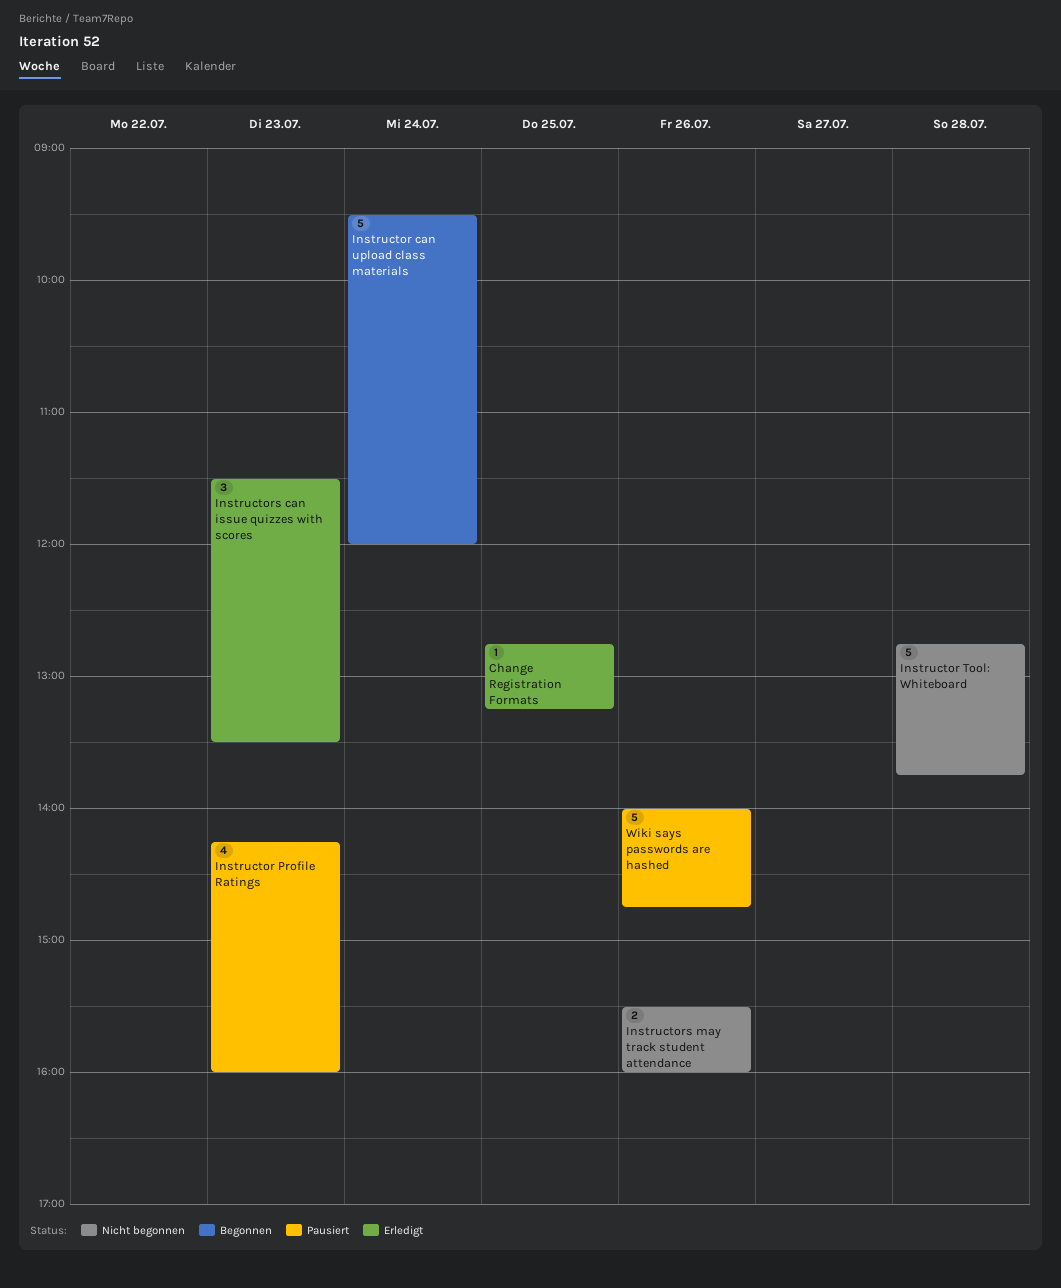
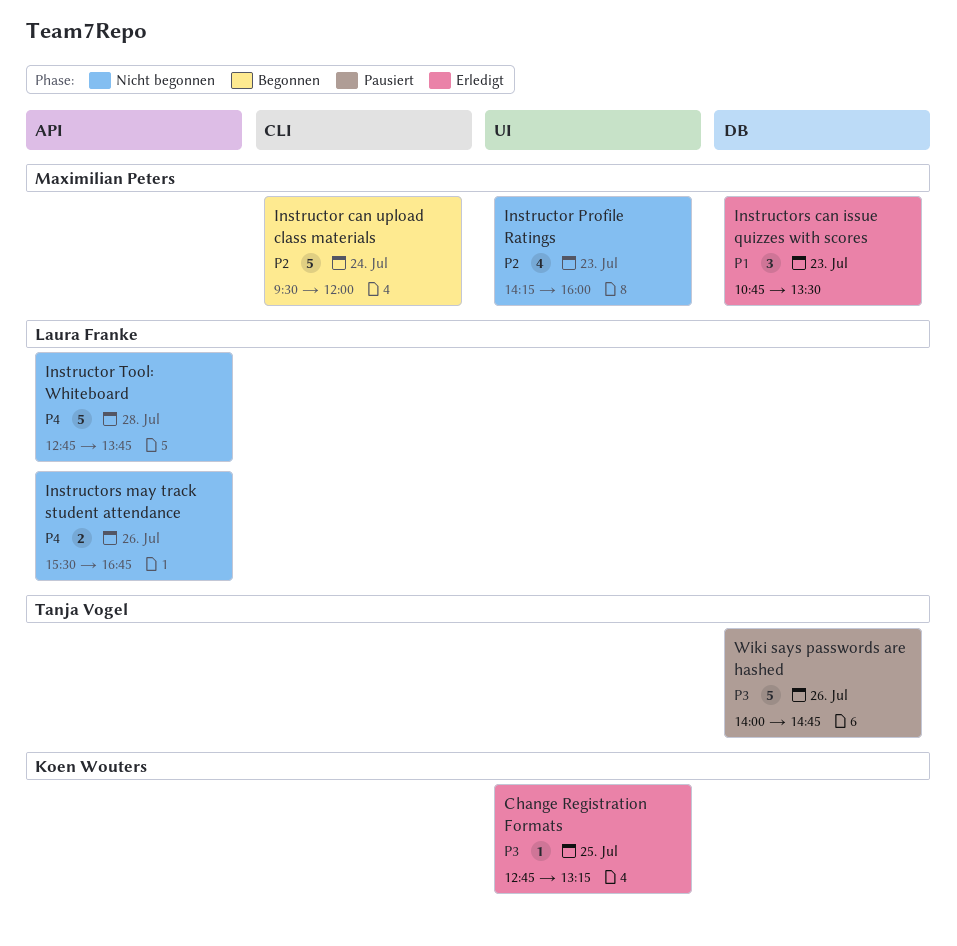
Instructor Profile Ratings, status: Pausiert -> Nicht begonnen
Instructors can issue quizzes with scores, begins: 11:30 -> 10:45
Instructors may track student attendance, ends: 16:00 -> 16:45

